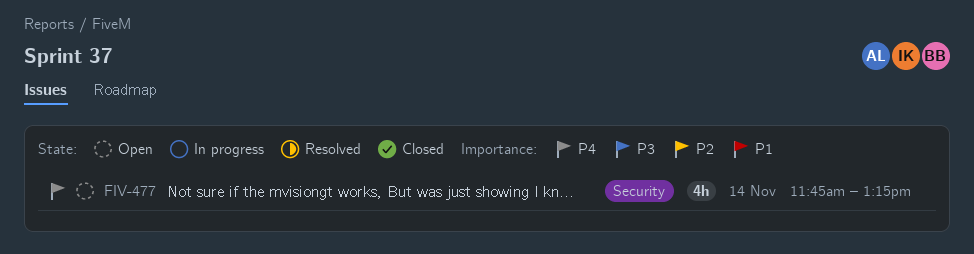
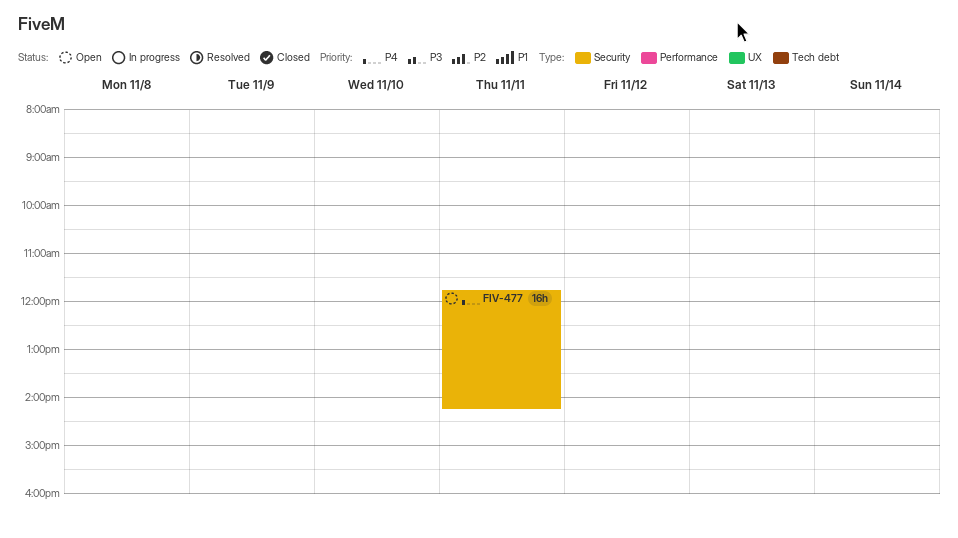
FIV-477, estimate: 4h -> 16h
FIV-477, day: Nov 14 -> Nov 11
FIV-477, ends: 13:15 -> 14:15

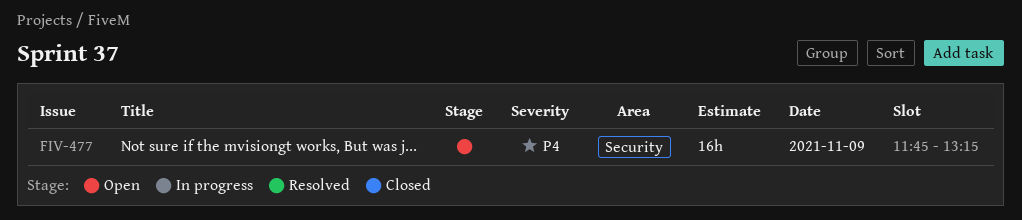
FIV-477, day: Nov 11 -> Nov 9
FIV-477, ends: 14:15 -> 13:15

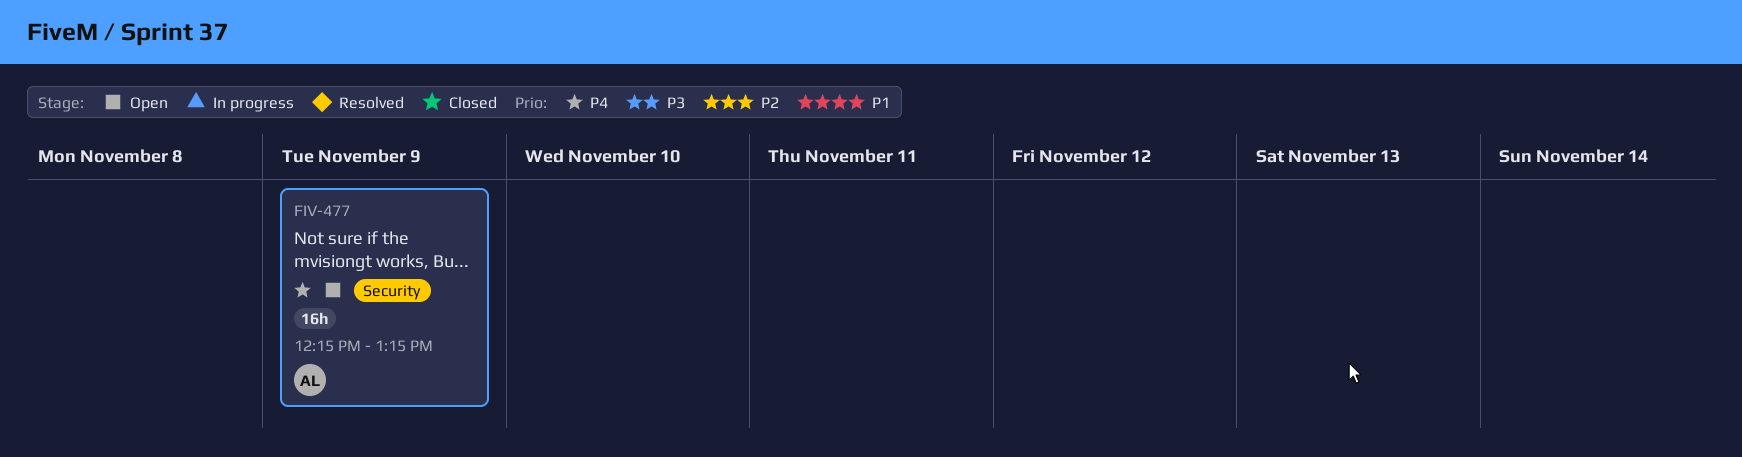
FIV-477, begins: 11:45 -> 12:15

